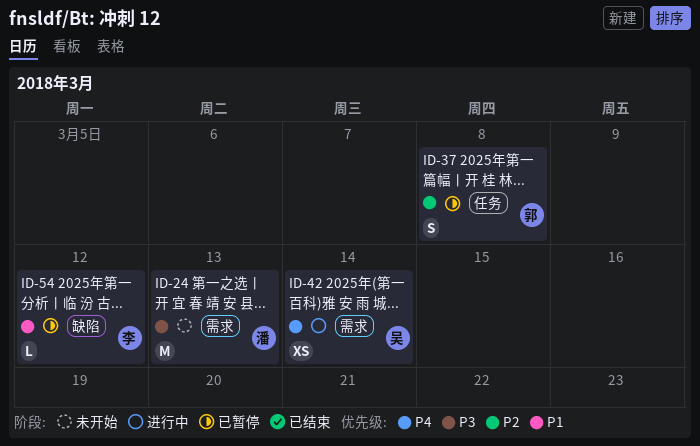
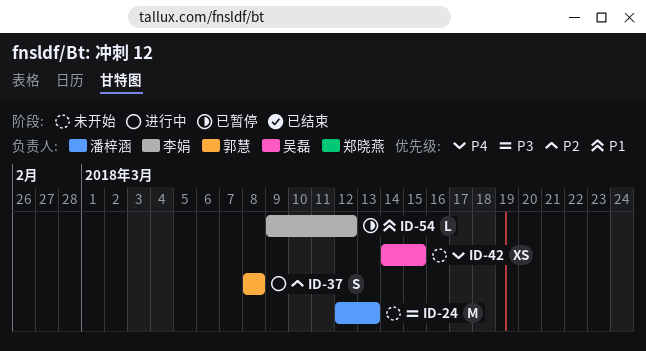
ID-37, status: 已暂停 -> 进行中
ID-42, status: 进行中 -> 未开始
ID-42, due: Mar 14 -> Mar 15

